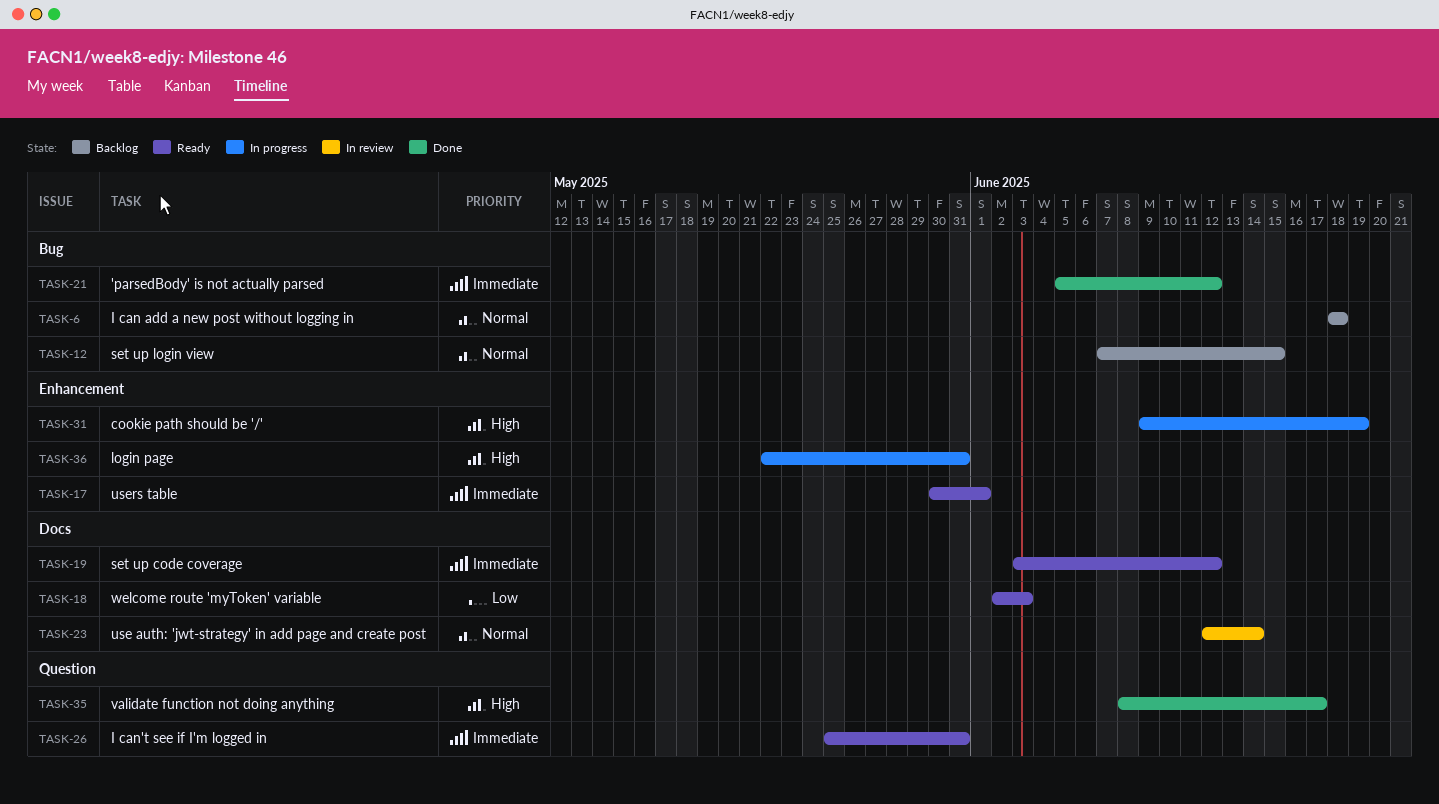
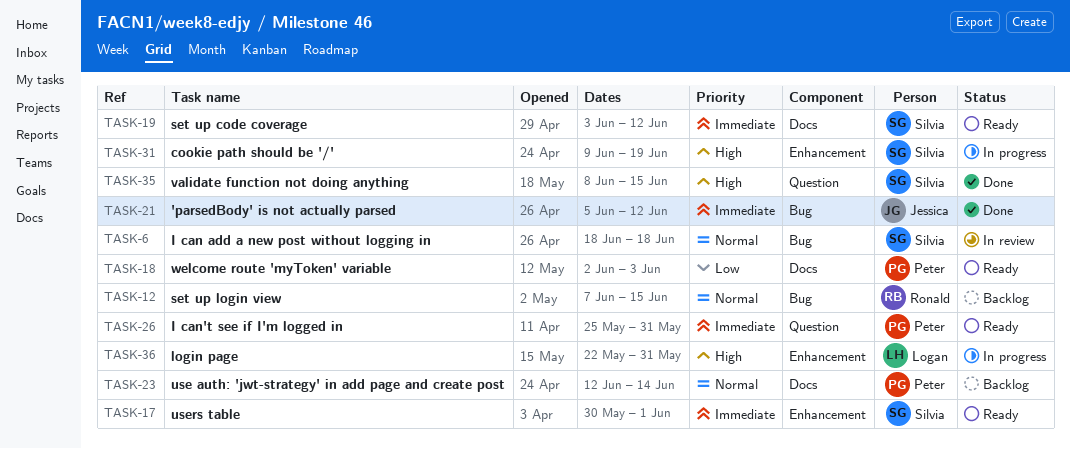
TASK-6, status: Backlog -> In review
TASK-23, status: In review -> Backlog
TASK-35, due: Jun 17 -> Jun 15

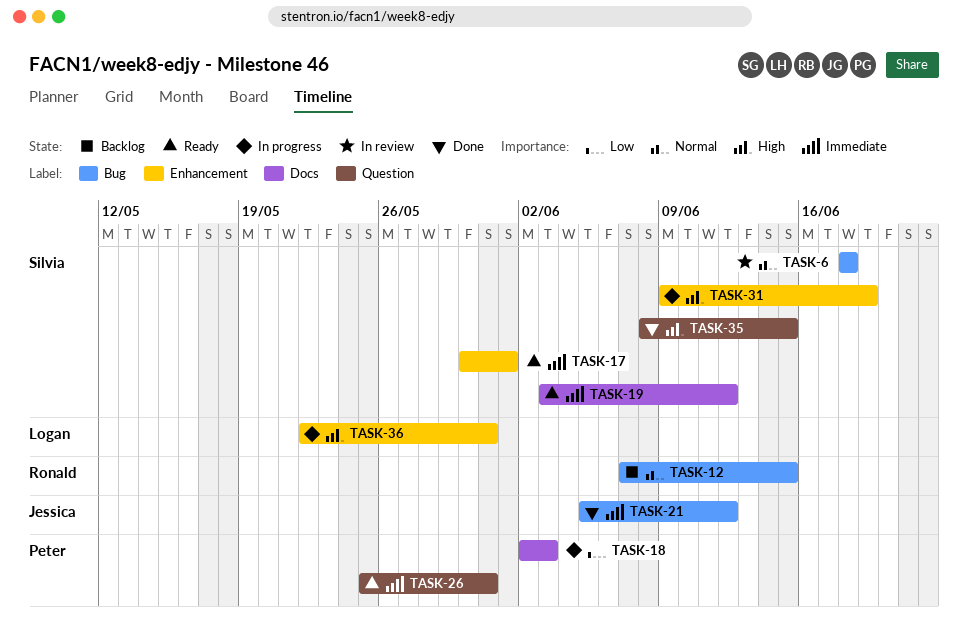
TASK-18, status: Ready -> In progress
TASK-23: present -> none

